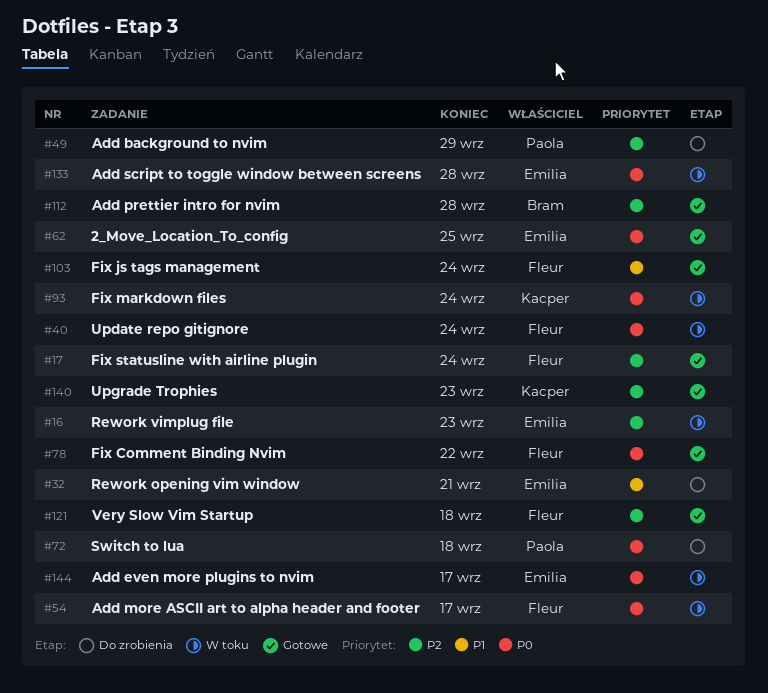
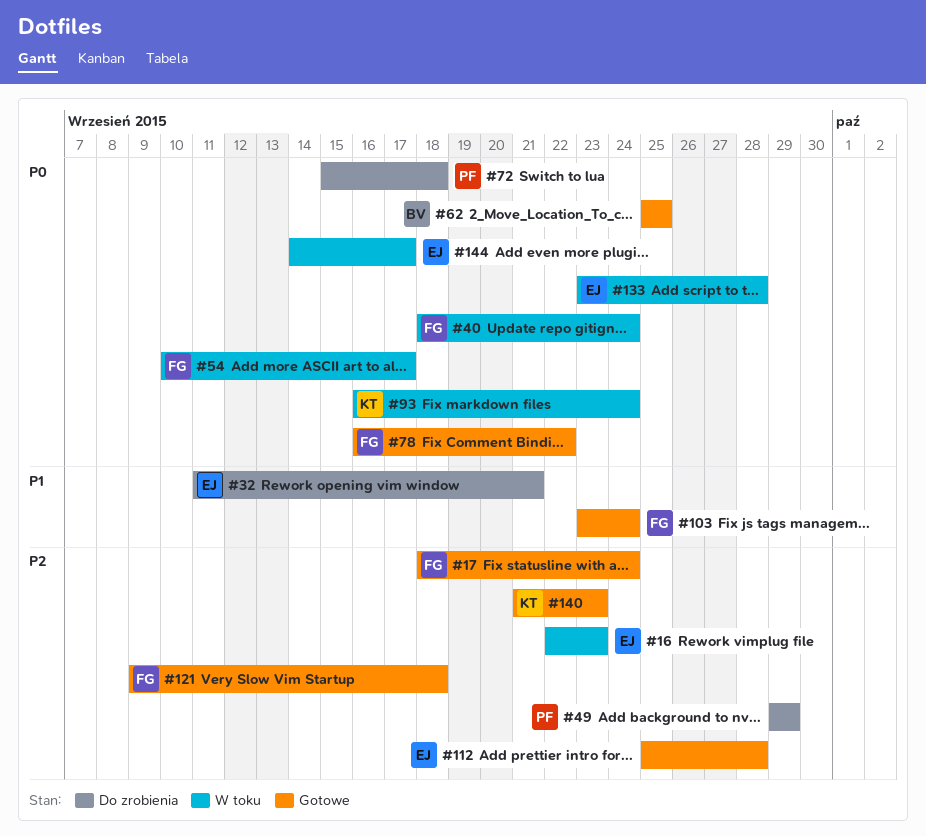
#62, owner: Emilia -> Bram
#112, owner: Bram -> Emilia

